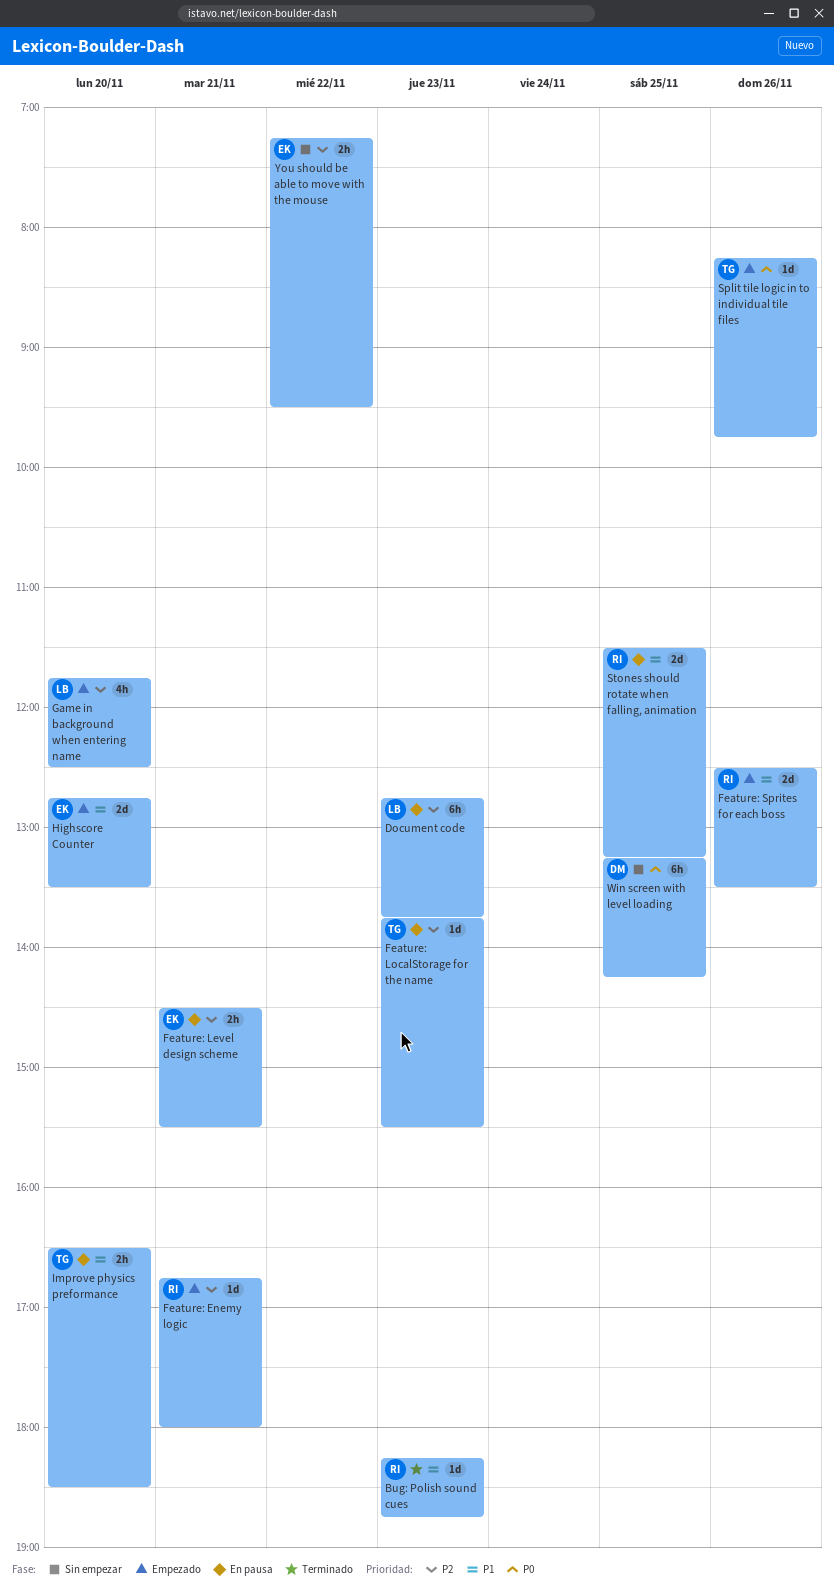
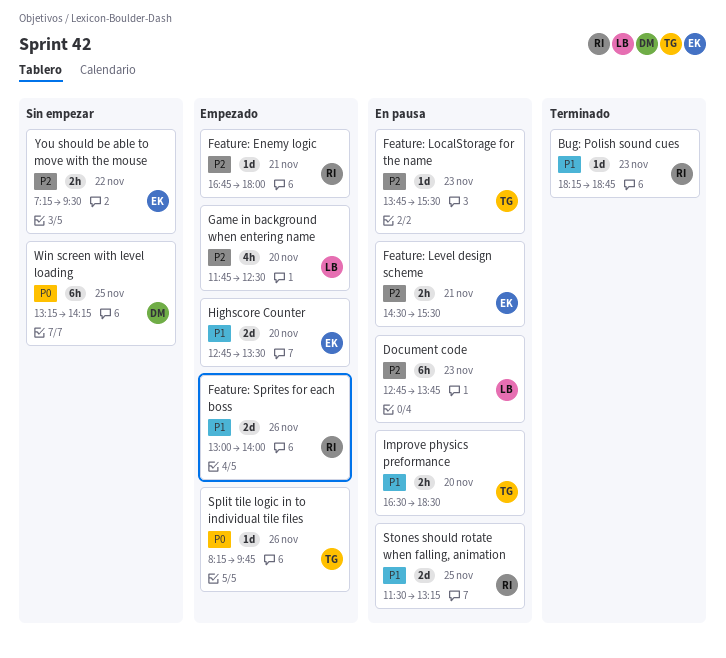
Feature: Sprites for each boss, begins: 12:30 -> 13:00
Feature: Sprites for each boss, ends: 13:30 -> 14:00

